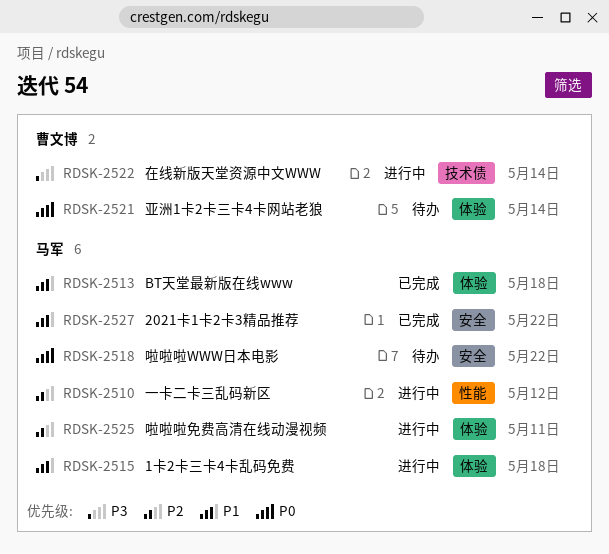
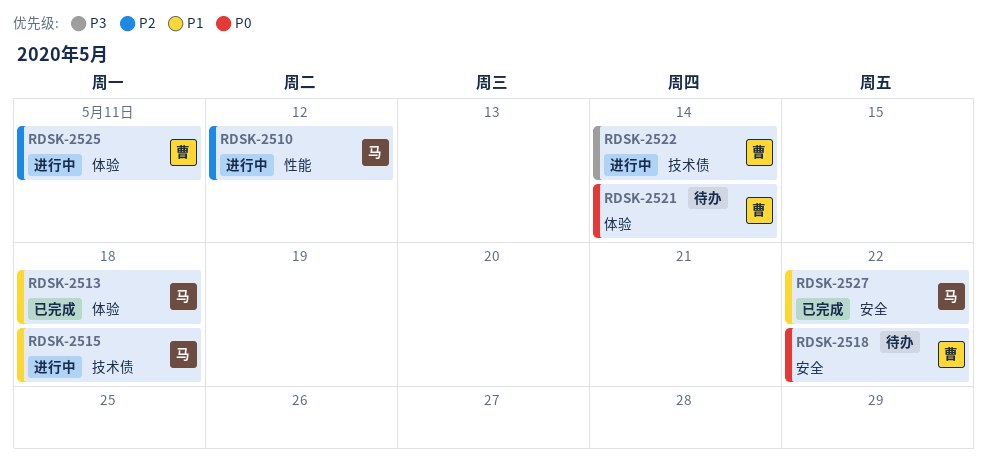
RDSK-2515, label: 体验 -> 技术债
RDSK-2518, owner: 马军 -> 曹文博
RDSK-2525, owner: 马军 -> 曹文博

